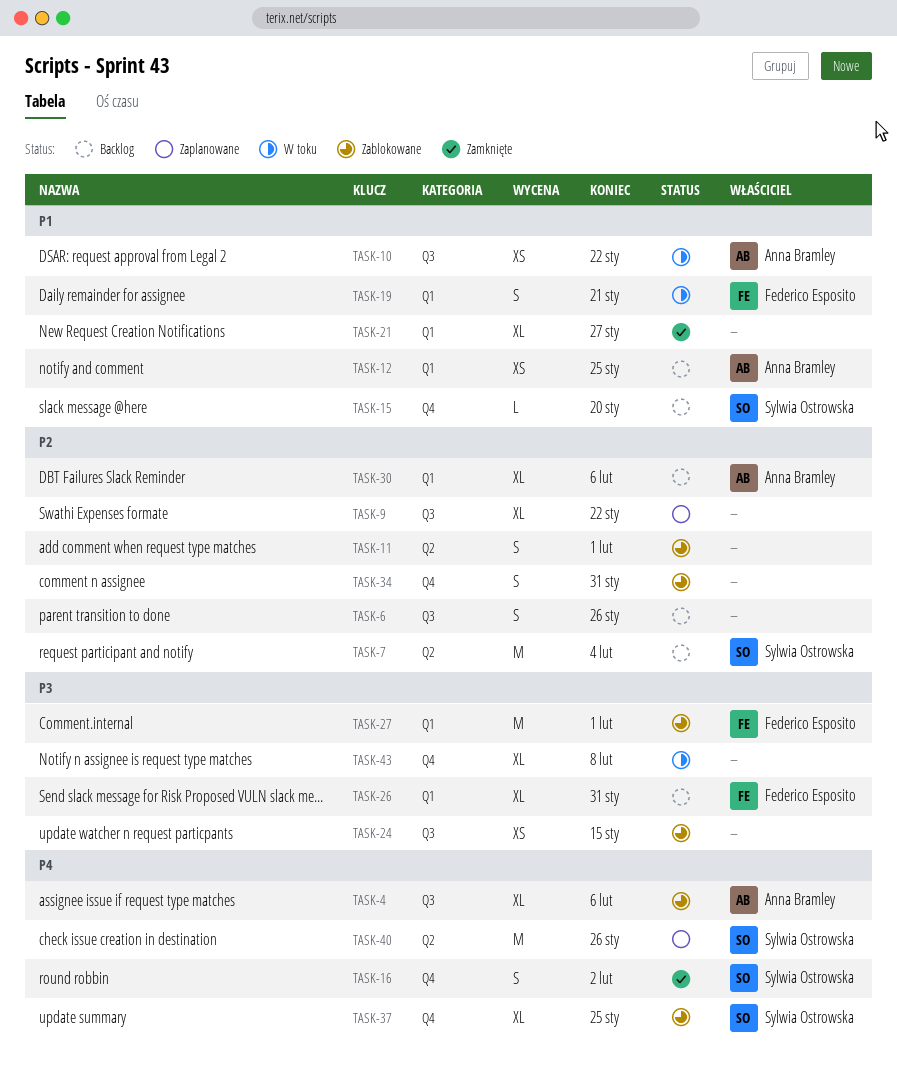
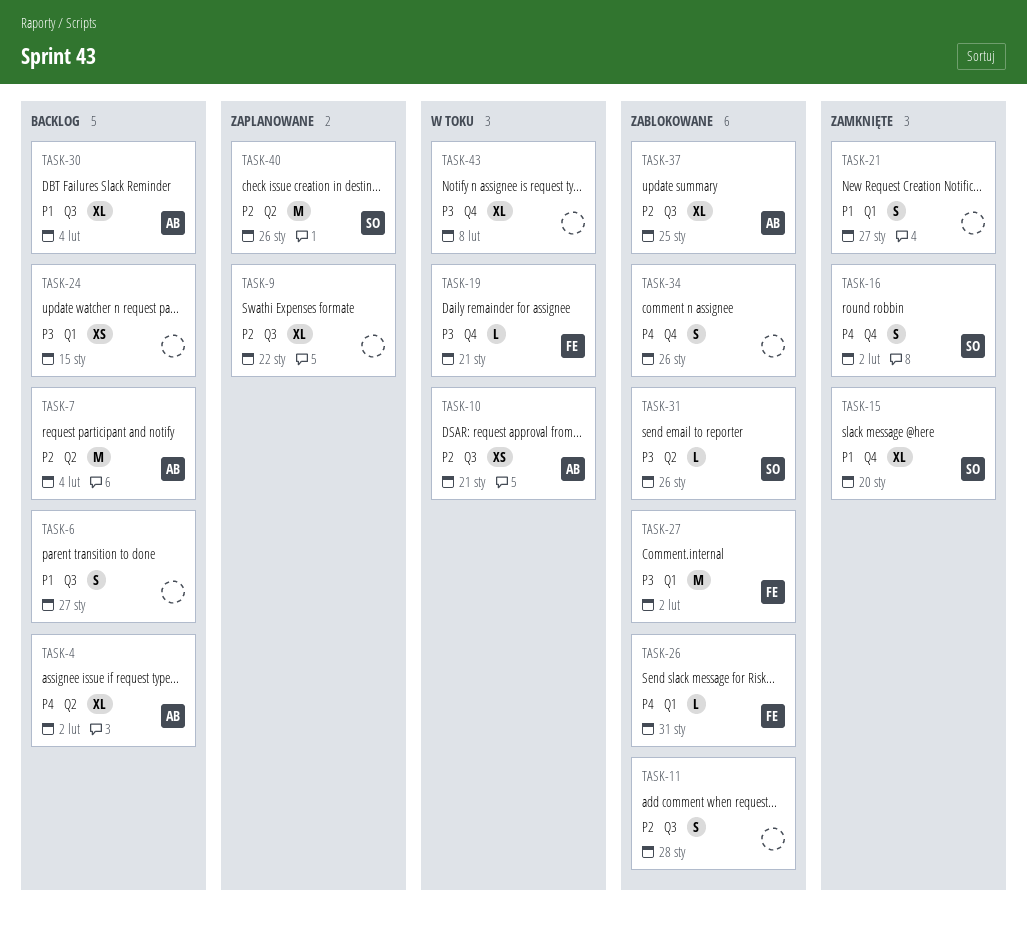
TASK-4, status: Zablokowane -> Backlog
TASK-4, label: Q3 -> Q2
TASK-4, due: Feb 6 -> Feb 2
TASK-6, priority: P2 -> P1
TASK-6, due: Jan 26 -> Jan 27
TASK-7, owner: Sylwia Ostrowska -> Anna Bramley
TASK-10, priority: P1 -> P2
TASK-10, due: Jan 22 -> Jan 21
TASK-11, label: Q2 -> Q3
TASK-11, due: Feb 1 -> Jan 28
TASK-12: present -> none
TASK-15, status: Backlog -> Zamknięte
TASK-15, estimate: L -> XL
TASK-19, priority: P1 -> P3
TASK-19, label: Q1 -> Q4
TASK-19, estimate: S -> L
TASK-21, estimate: XL -> S
TASK-24, status: Zablokowane -> Backlog
TASK-24, label: Q3 -> Q1
TASK-26, status: Backlog -> Zablokowane
TASK-26, priority: P3 -> P4
TASK-26, estimate: XL -> L
TASK-27, due: Feb 1 -> Feb 2
TASK-30, priority: P2 -> P1
TASK-30, label: Q1 -> Q3
TASK-30, due: Feb 6 -> Feb 4
TASK-31: none -> present
TASK-34, priority: P2 -> P4
TASK-34, due: Jan 31 -> Jan 26
TASK-37, owner: Sylwia Ostrowska -> Anna Bramley
TASK-37, priority: P4 -> P2
TASK-37, label: Q4 -> Q3
TASK-40, priority: P4 -> P2

